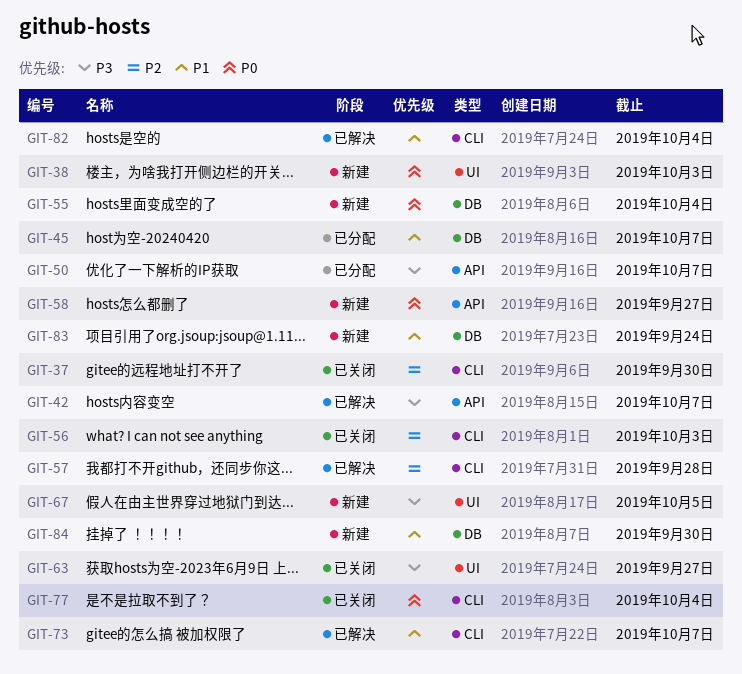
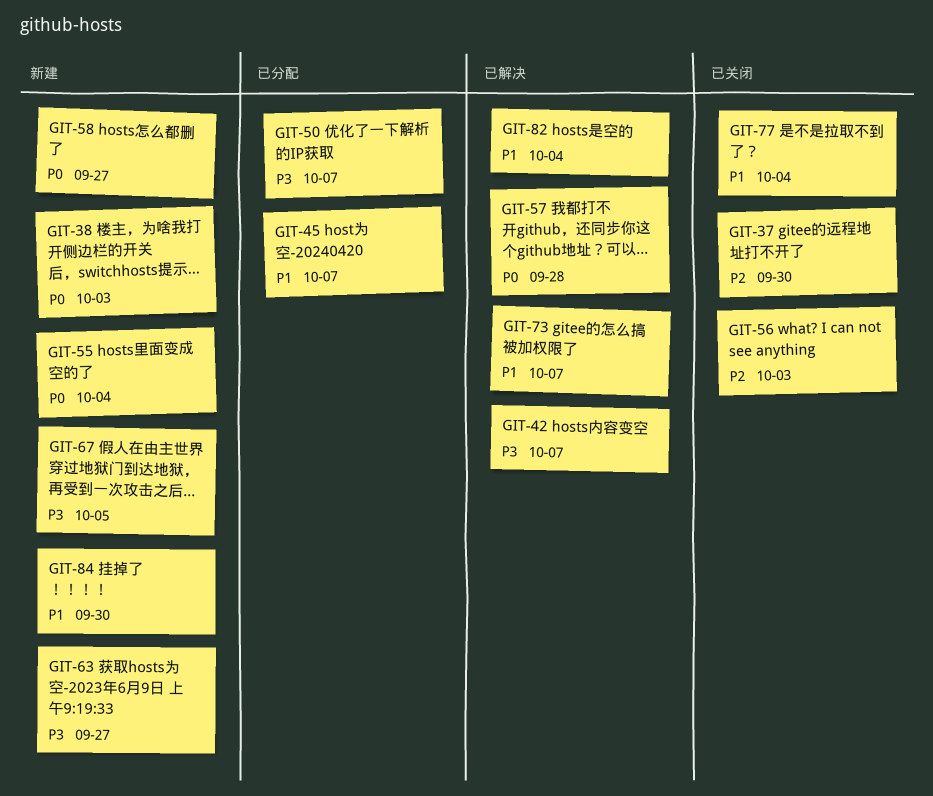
GIT-57, priority: P2 -> P0
GIT-63, status: 已关闭 -> 新建
GIT-77, priority: P0 -> P1
GIT-83: present -> none

